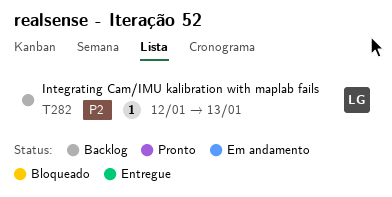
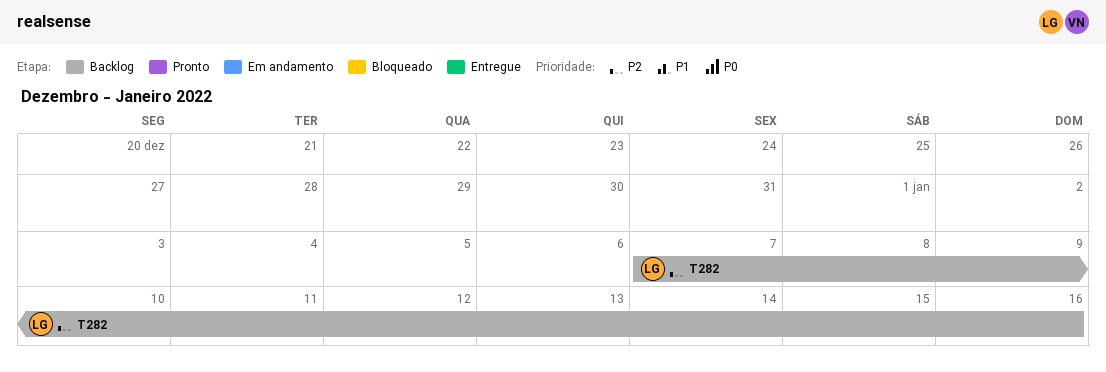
T282, start: Jan 12 -> Jan 7
T282, due: Jan 13 -> Jan 16

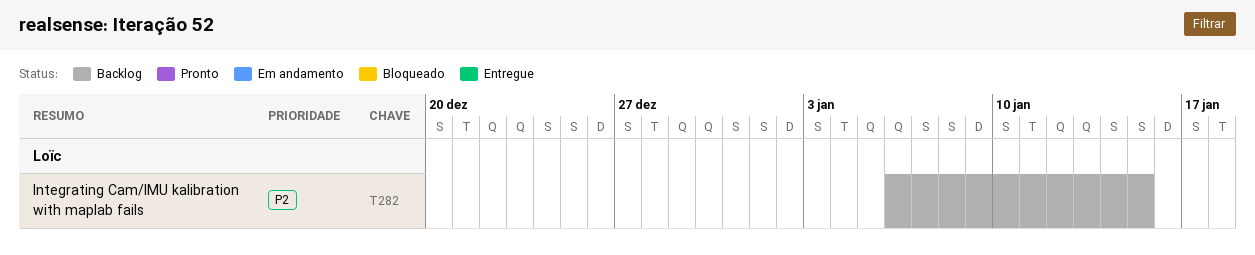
T282, start: Jan 7 -> Jan 6
T282, due: Jan 16 -> Jan 15

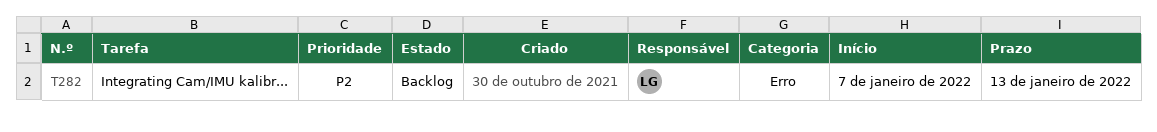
T282, start: Jan 6 -> Jan 7
T282, due: Jan 15 -> Jan 13

